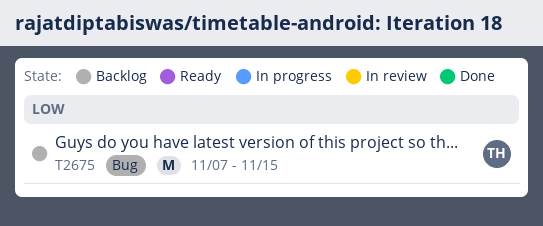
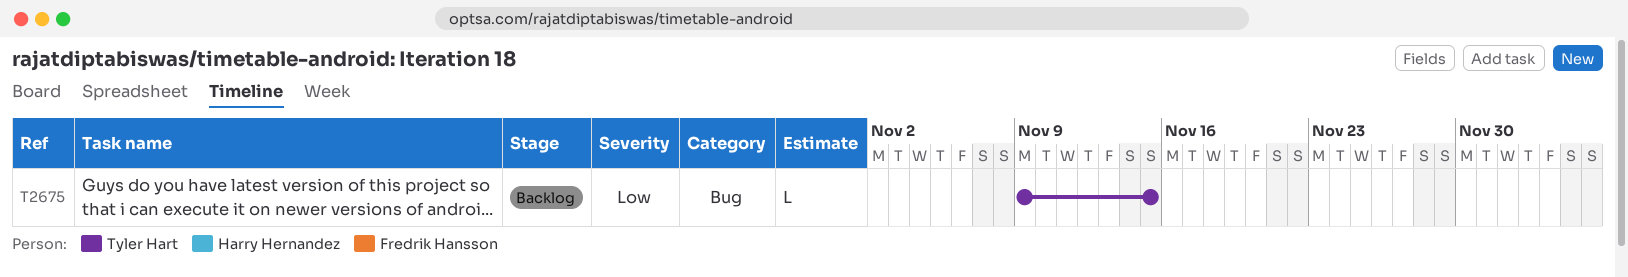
T2675, estimate: M -> L
T2675, start: Nov 7 -> Nov 9

